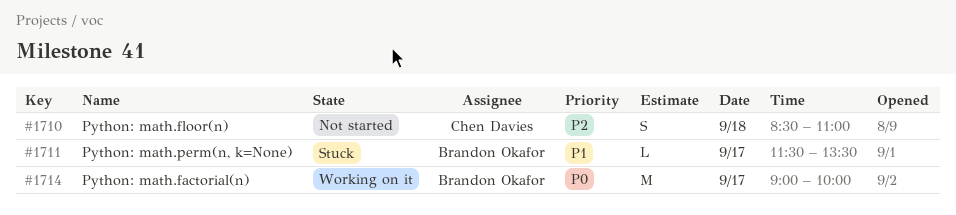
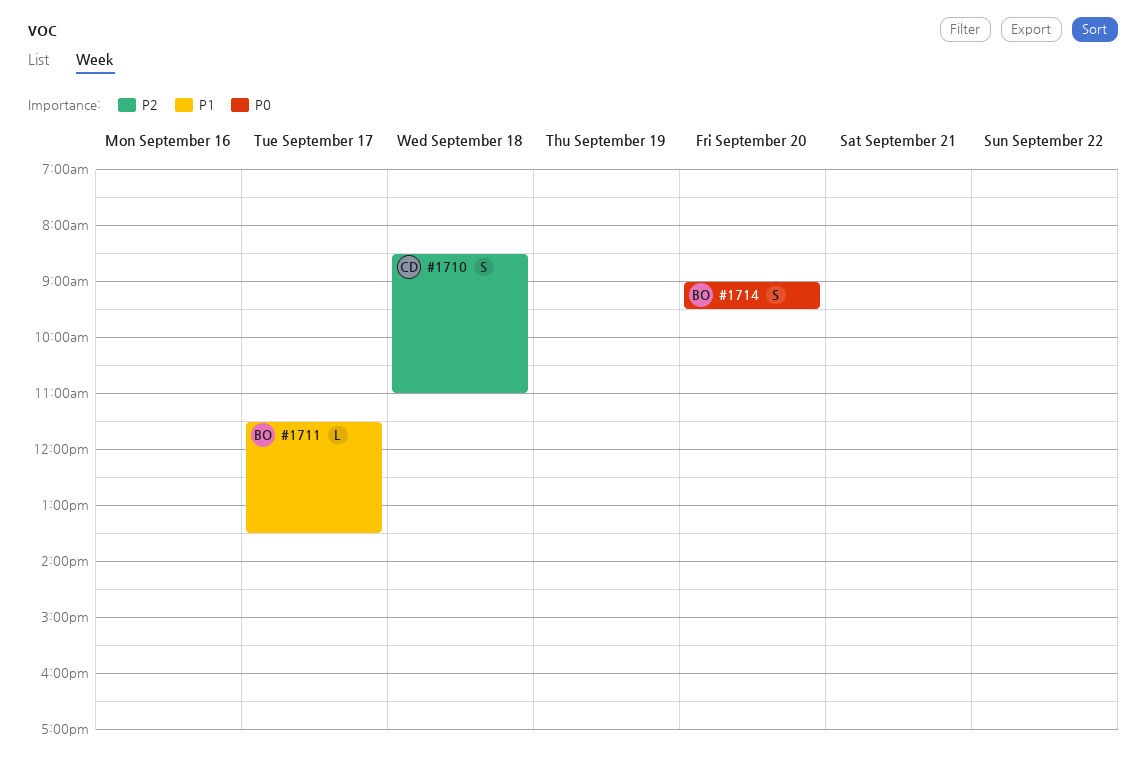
#1714, estimate: M -> S
#1714, day: Sep 17 -> Sep 20
#1714, ends: 10:00 -> 09:30

